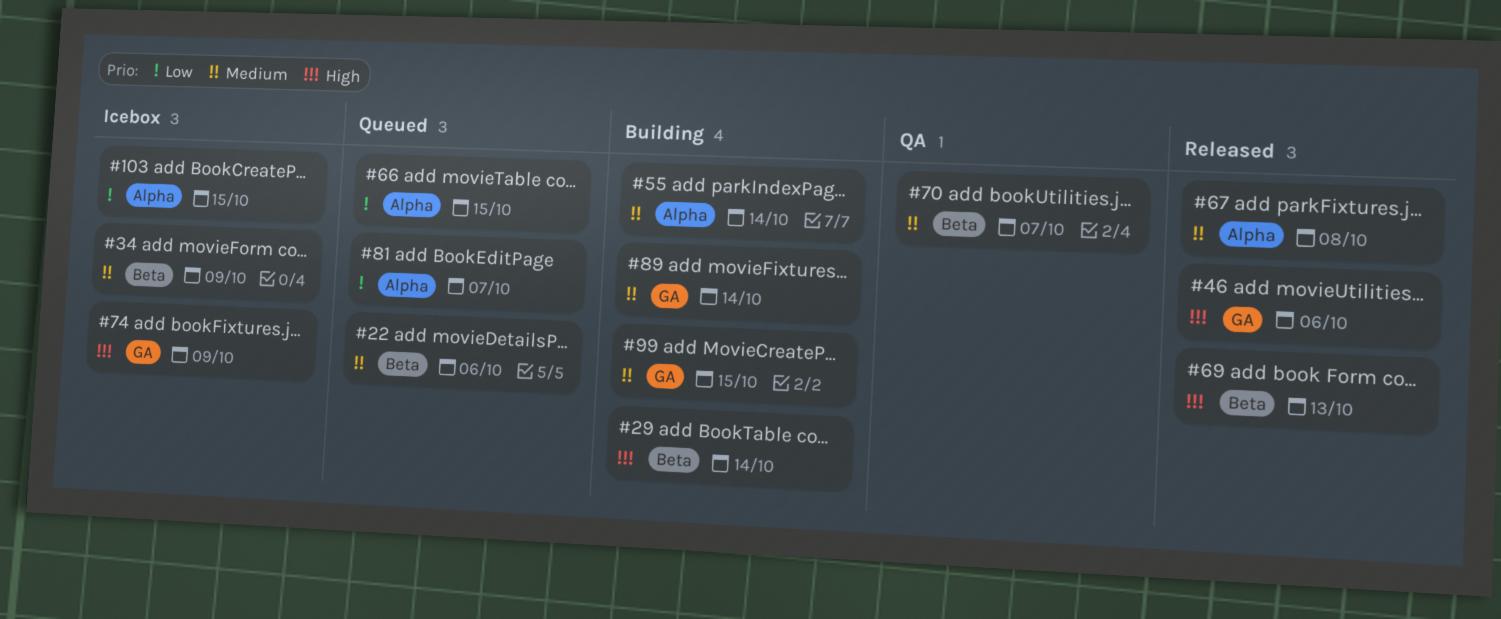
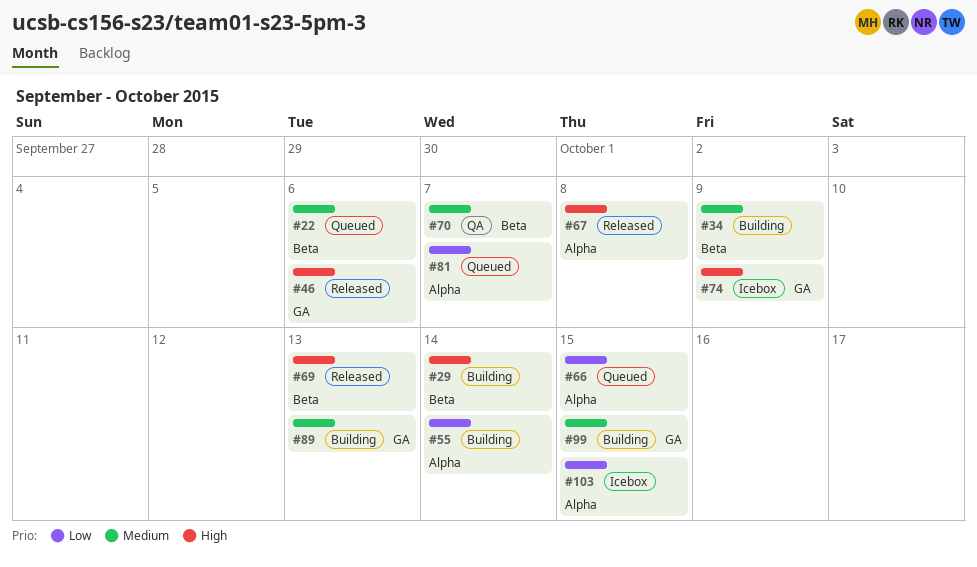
#34, status: Icebox -> Building
#55, priority: Medium -> Low
#67, priority: Medium -> High
#89, due: Oct 14 -> Oct 13

